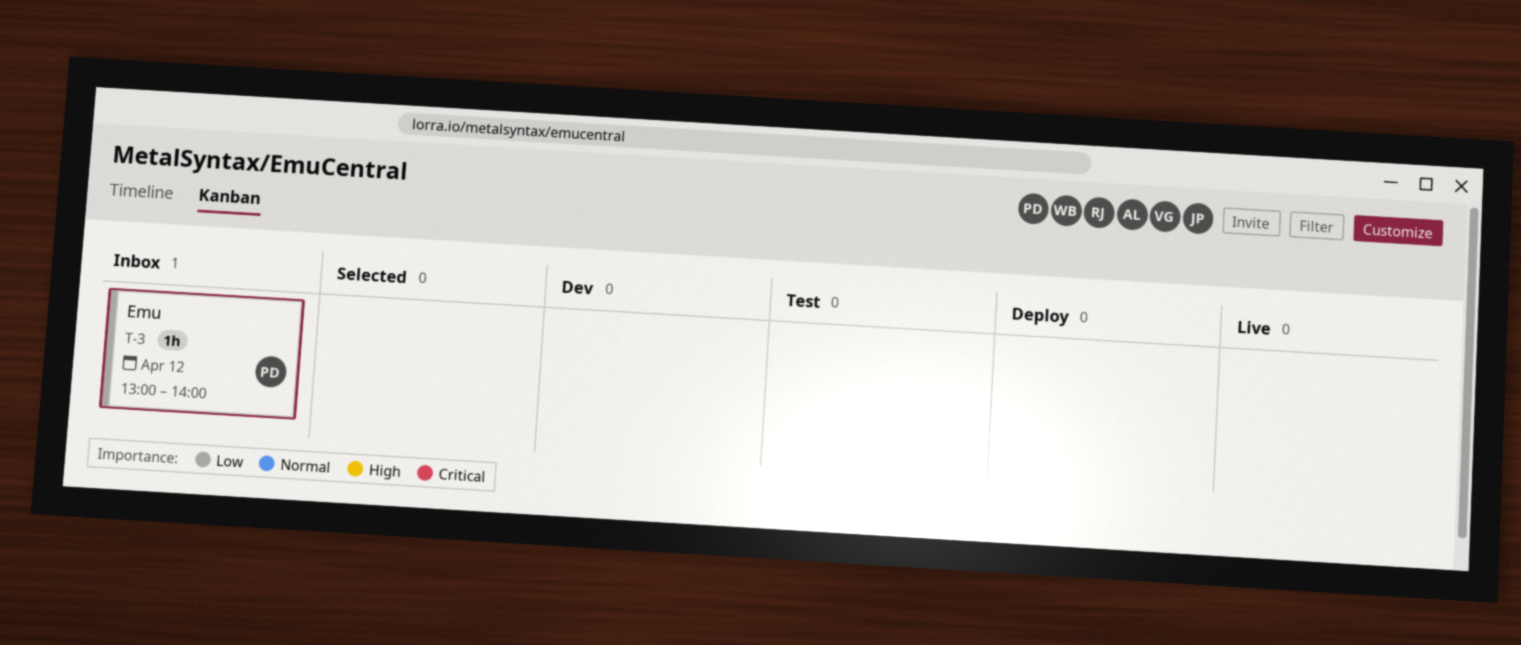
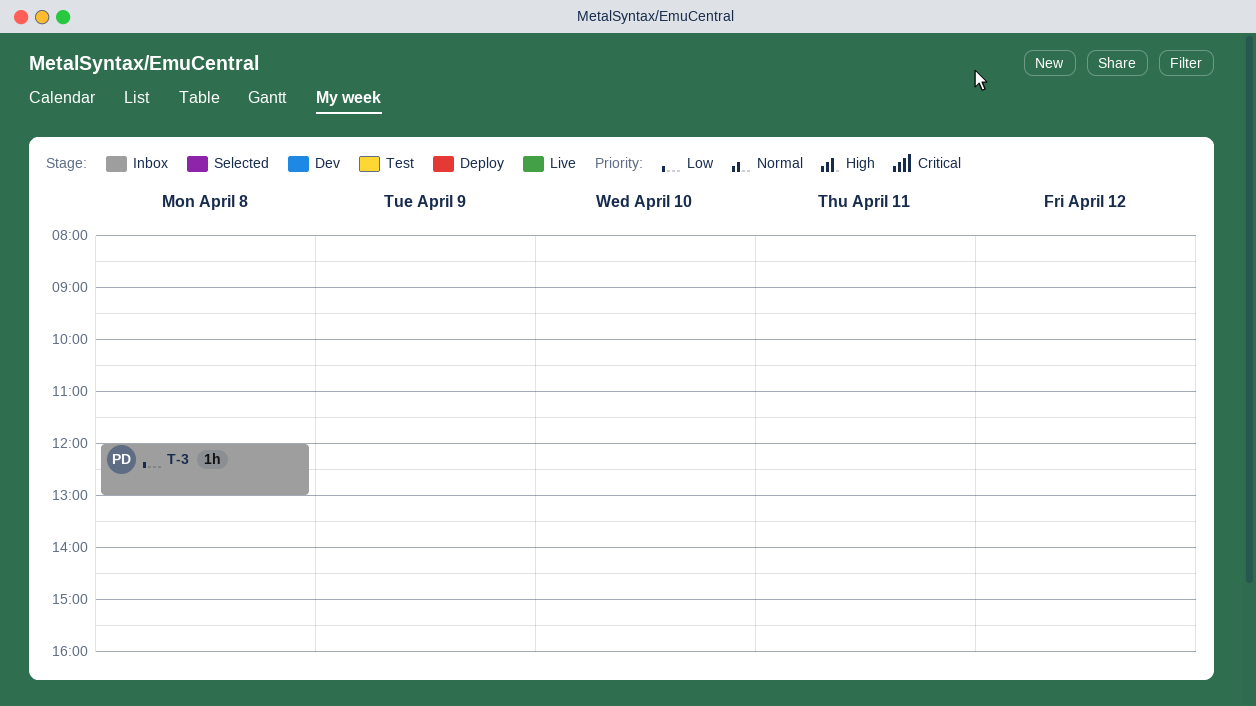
T-3, day: Apr 12 -> Apr 8
T-3, begins: 13:00 -> 12:00
T-3, ends: 14:00 -> 13:00

